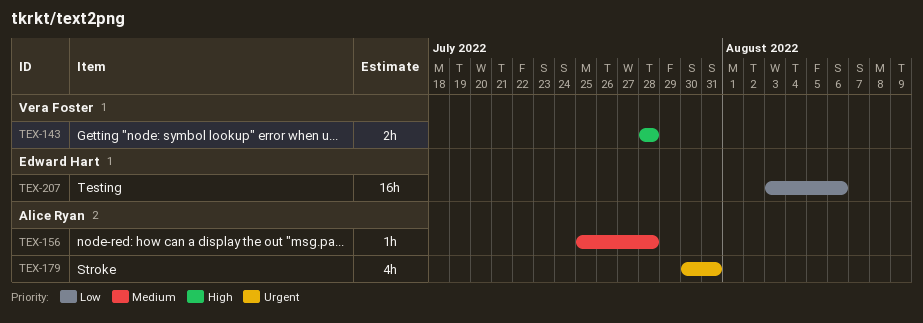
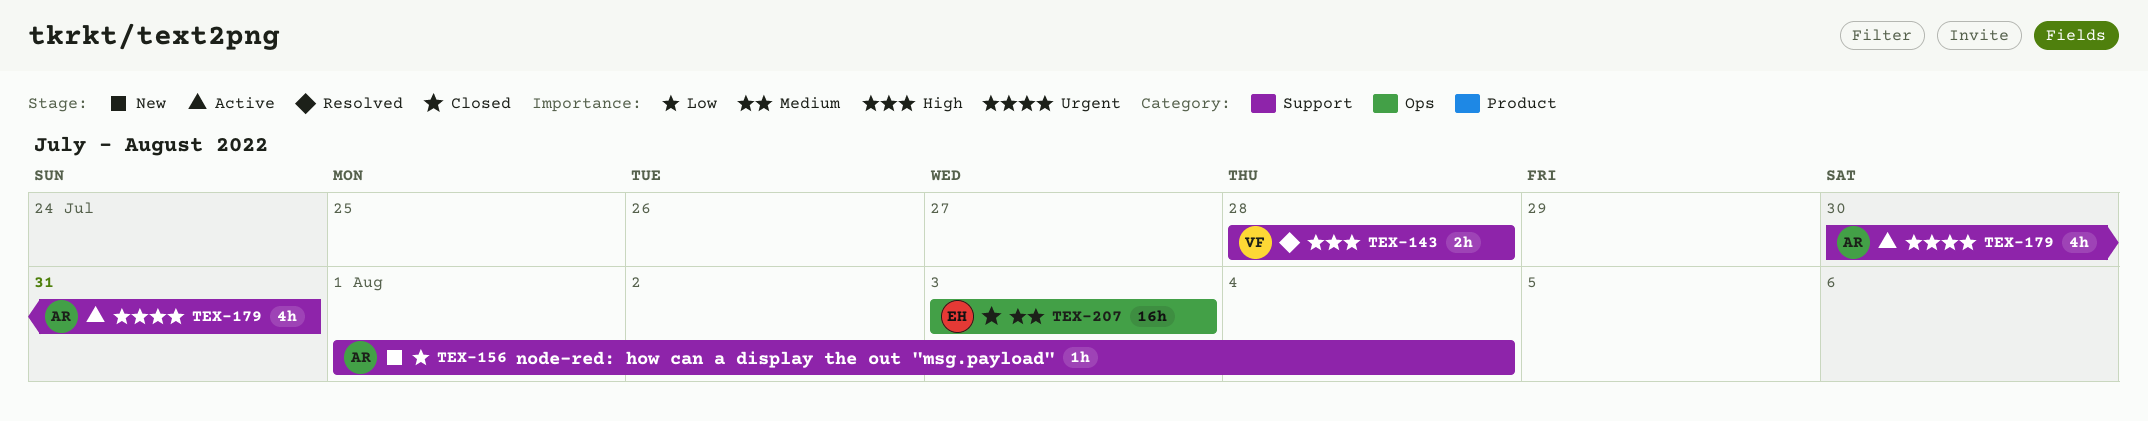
TEX-156, priority: Medium -> Low
TEX-156, start: Jul 25 -> Aug 1
TEX-156, due: Jul 28 -> Aug 4
TEX-207, priority: Low -> Medium
TEX-207, due: Aug 6 -> Aug 3

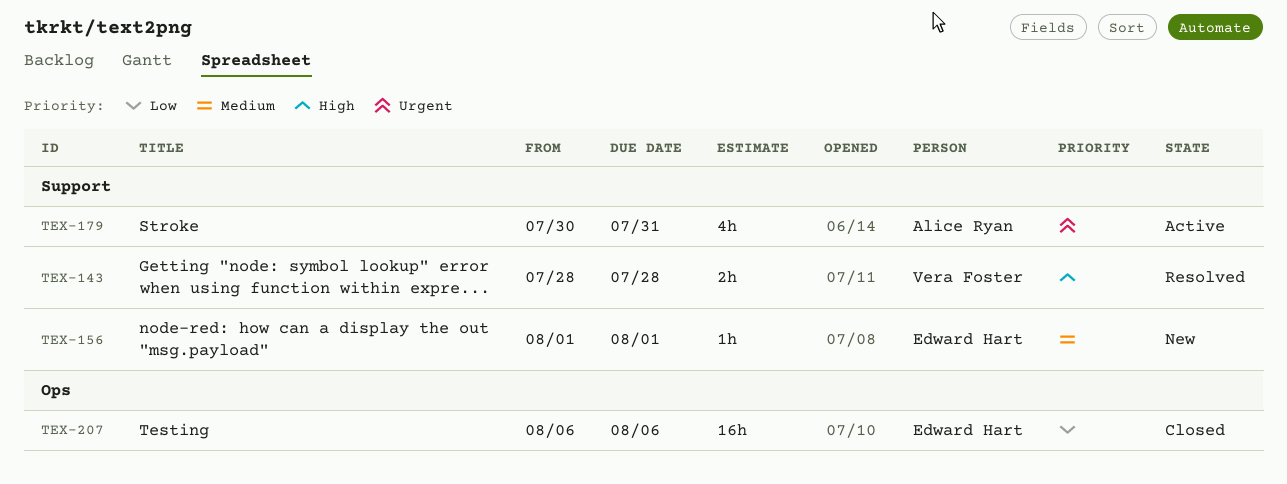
TEX-156, owner: Alice Ryan -> Edward Hart
TEX-156, priority: Low -> Medium
TEX-156, due: Aug 4 -> Aug 1
TEX-207, priority: Medium -> Low
TEX-207, start: Aug 3 -> Aug 6
TEX-207, due: Aug 3 -> Aug 6

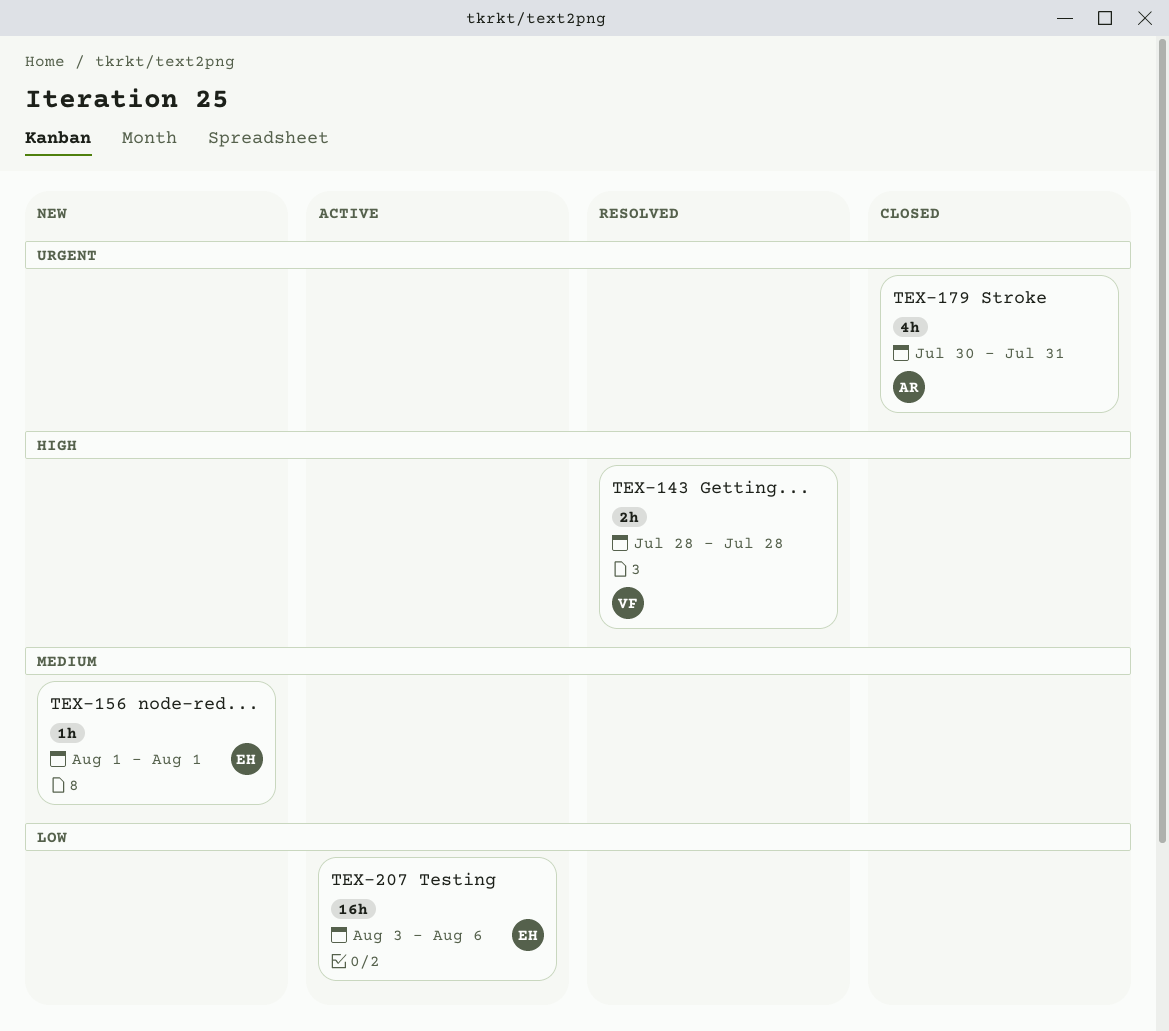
TEX-179, status: Active -> Closed
TEX-207, status: Closed -> Active
TEX-207, start: Aug 6 -> Aug 3

